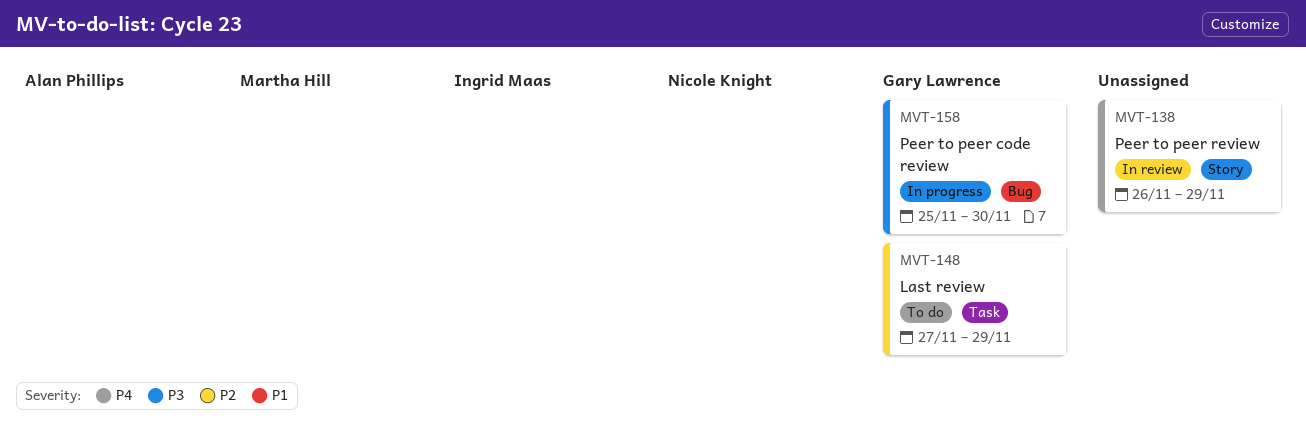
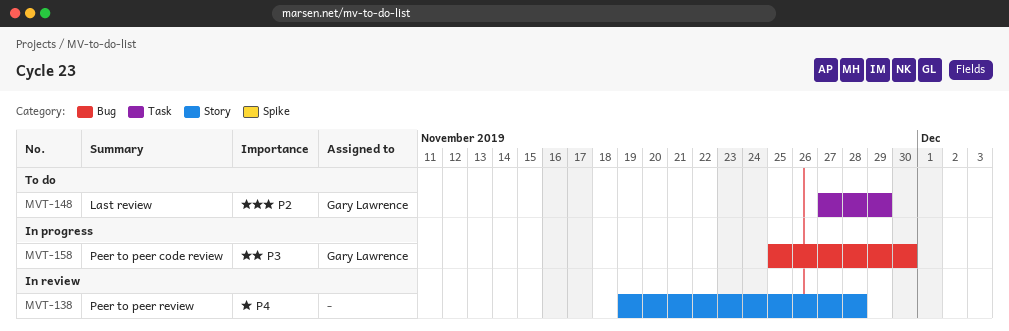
MVT-138, start: Nov 26 -> Nov 19
MVT-138, due: Nov 29 -> Nov 28

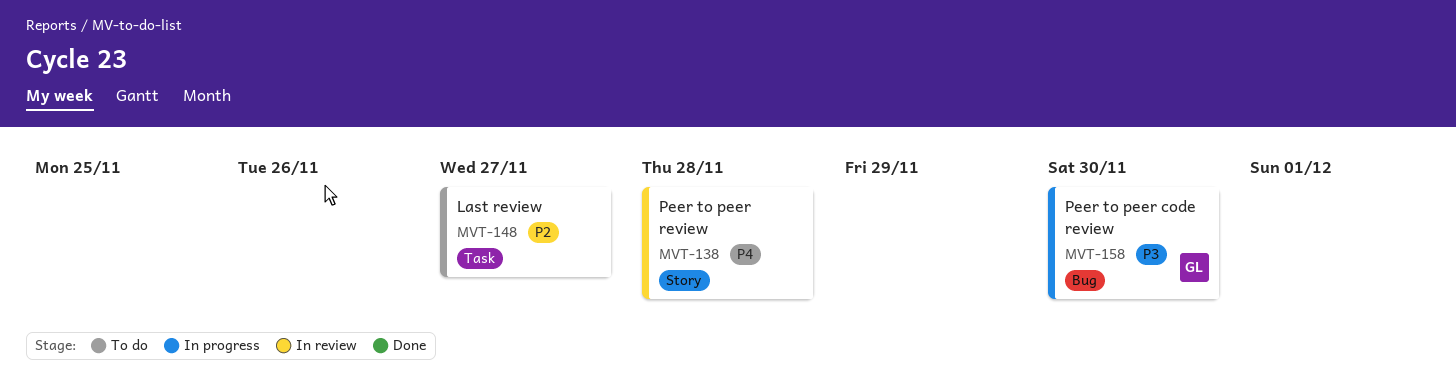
MVT-148, owner: Gary Lawrence -> none
MVT-148, due: Nov 29 -> Nov 27

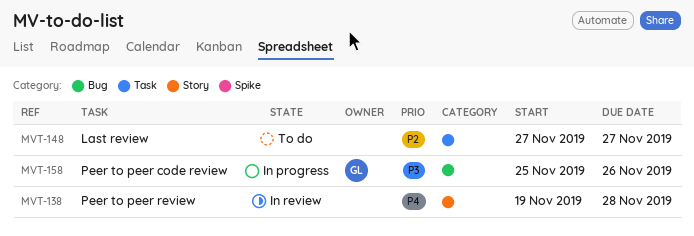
MVT-158, due: Nov 30 -> Nov 26

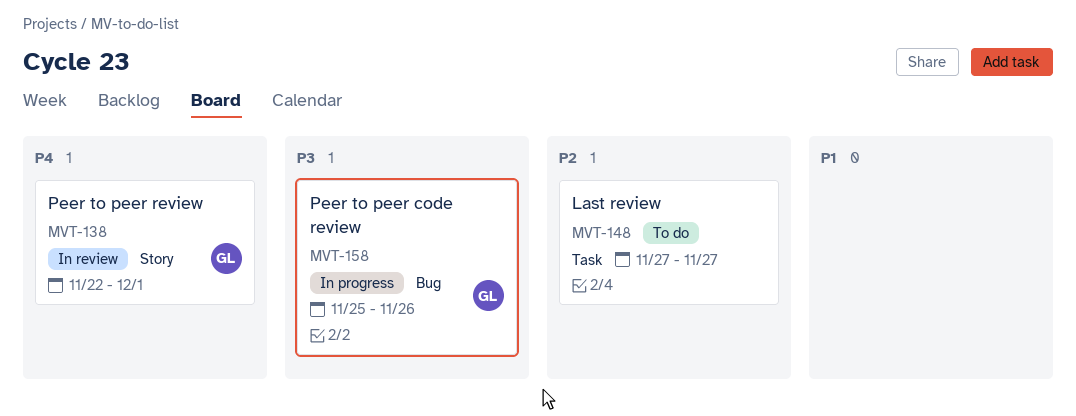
MVT-138, owner: none -> GL
MVT-138, start: Nov 19 -> Nov 22
MVT-138, due: Nov 28 -> Dec 1

